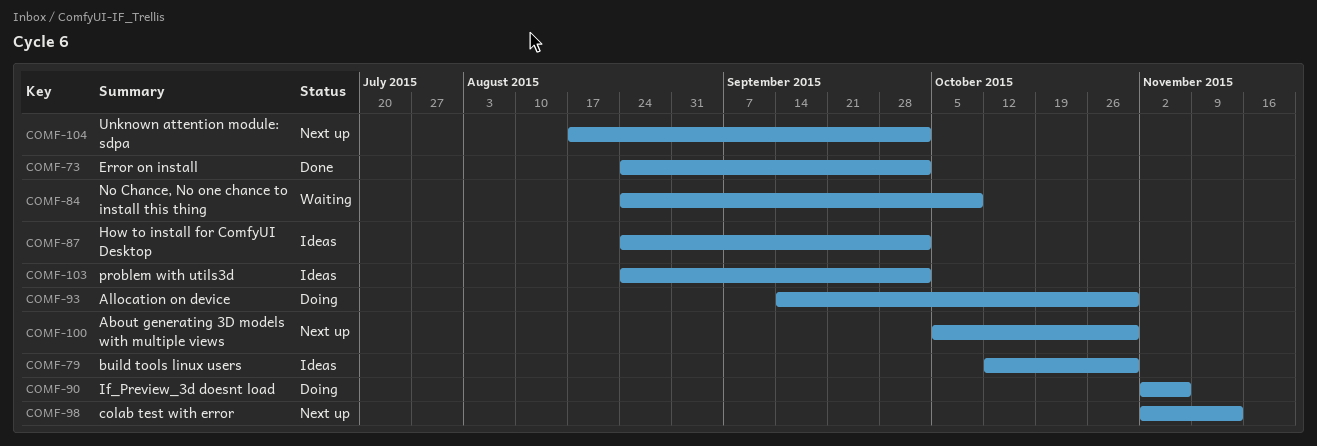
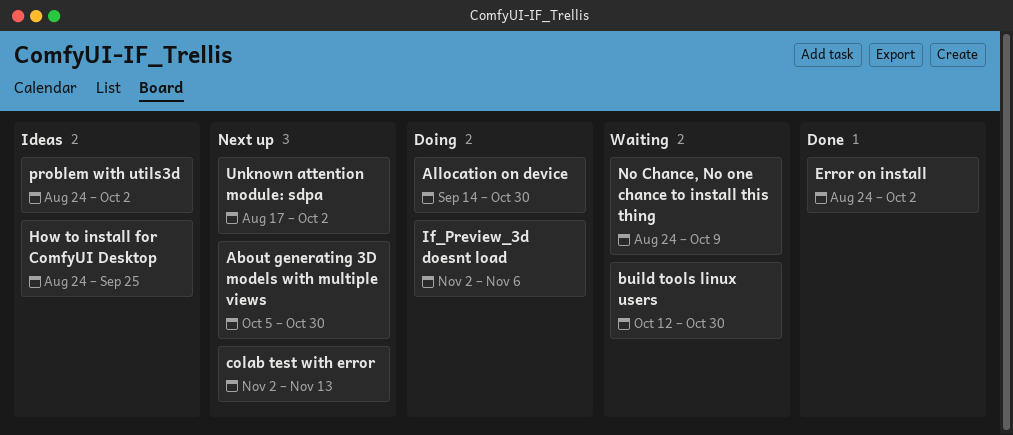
build tools linux users, status: Ideas -> Waiting
How to install for ComfyUI Desktop, due: Oct 2 -> Sep 25

